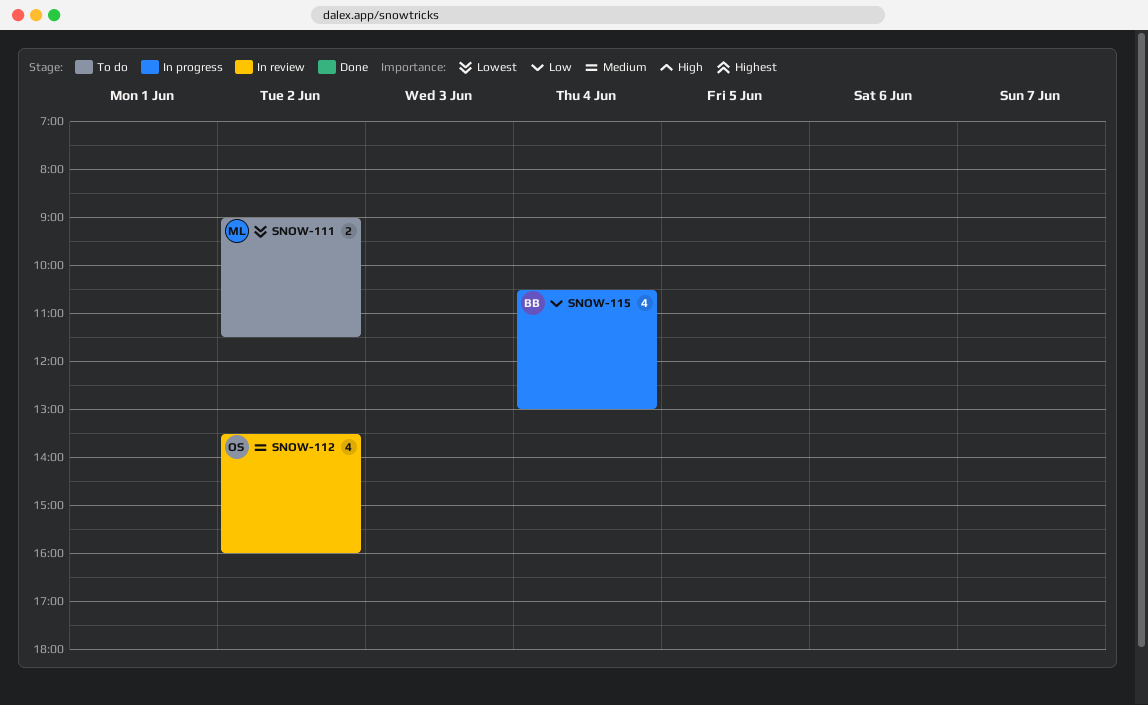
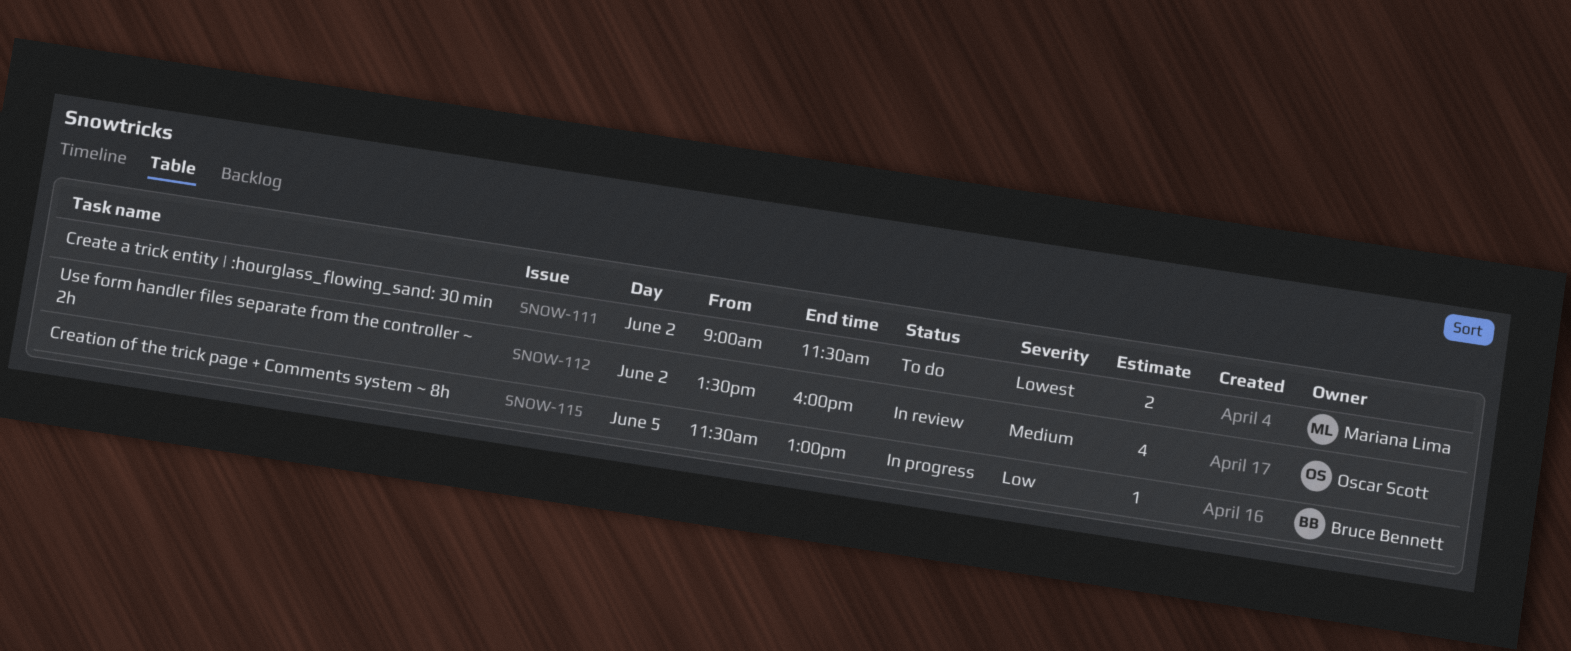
SNOW-115, estimate: 4 -> 1
SNOW-115, day: Jun 4 -> Jun 5
SNOW-115, begins: 10:30 -> 11:30

